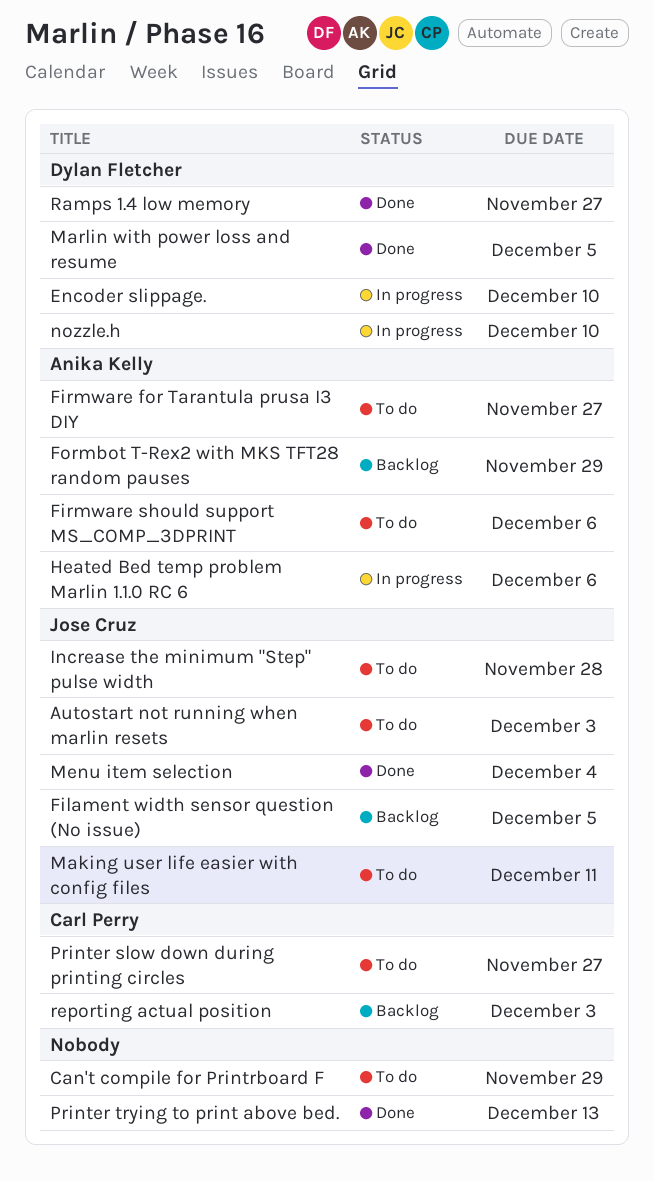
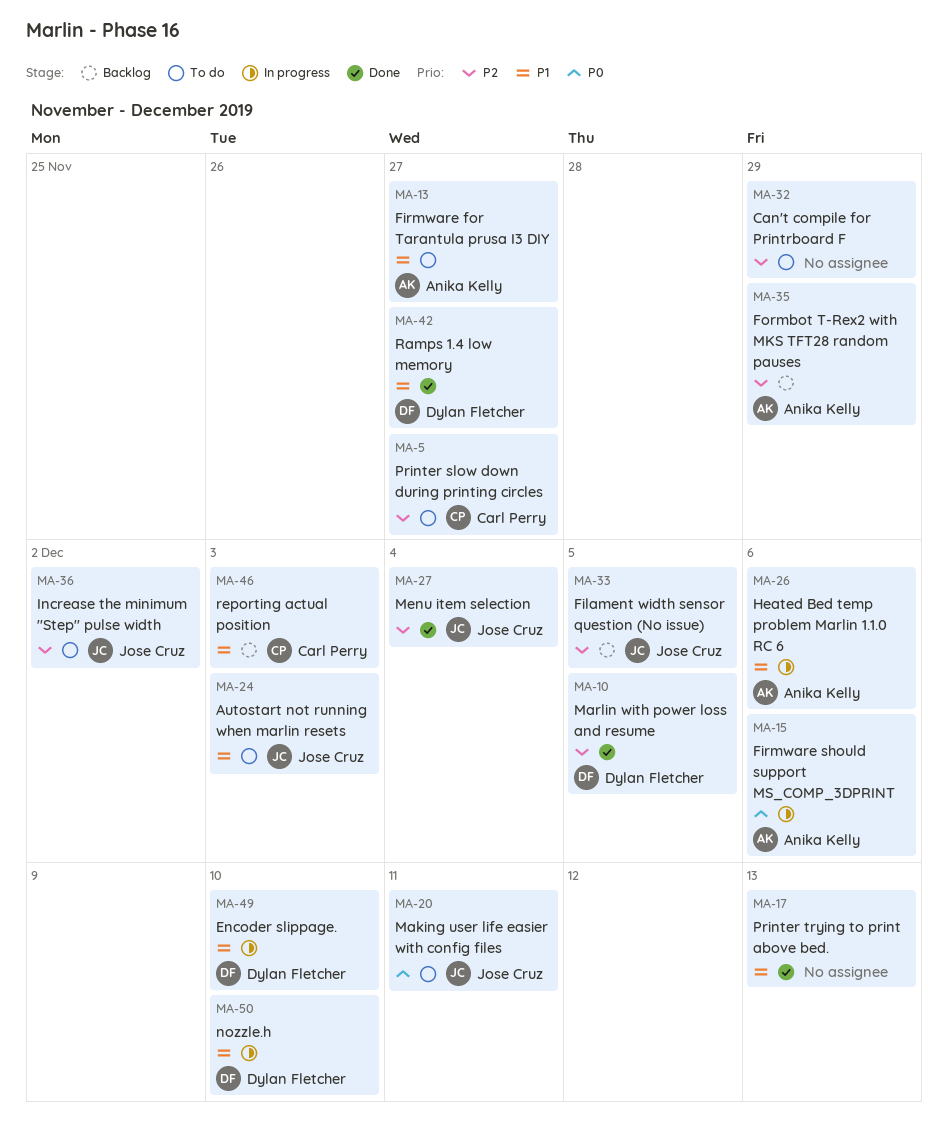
Firmware should support MS_COMP_3DPRINT, status: To do -> In progress
Increase the minimum "Step" pulse width, due: Nov 28 -> Dec 2

